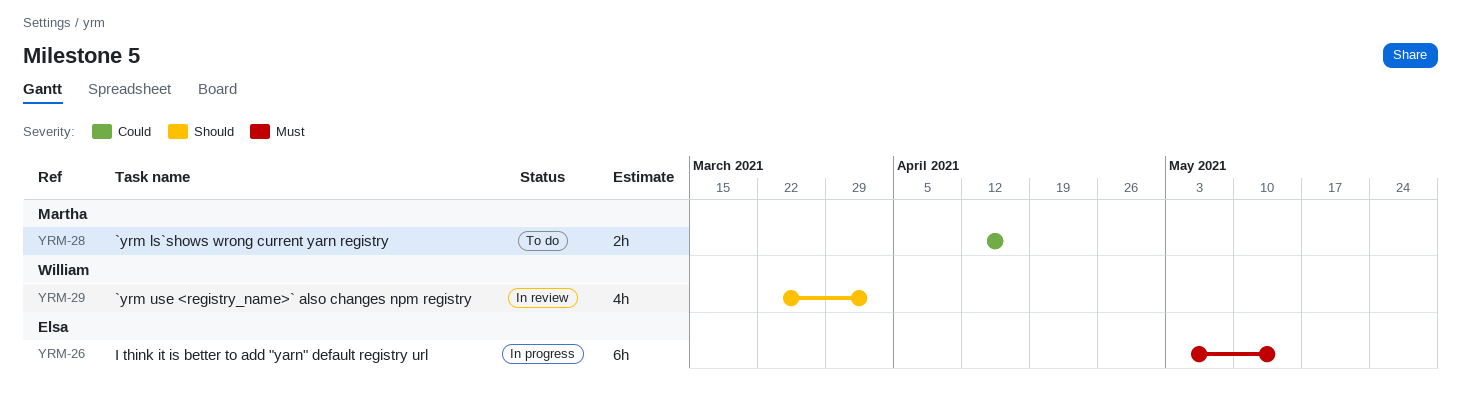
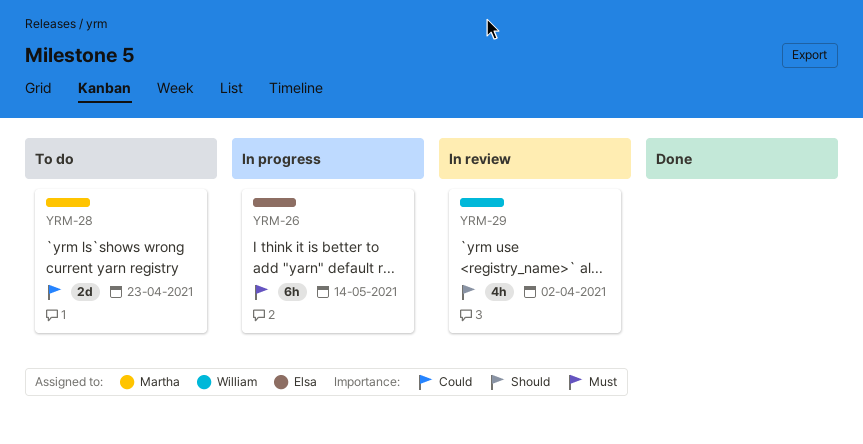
YRM-28, estimate: 2h -> 2d
YRM-28, due: Apr 16 -> Apr 23

